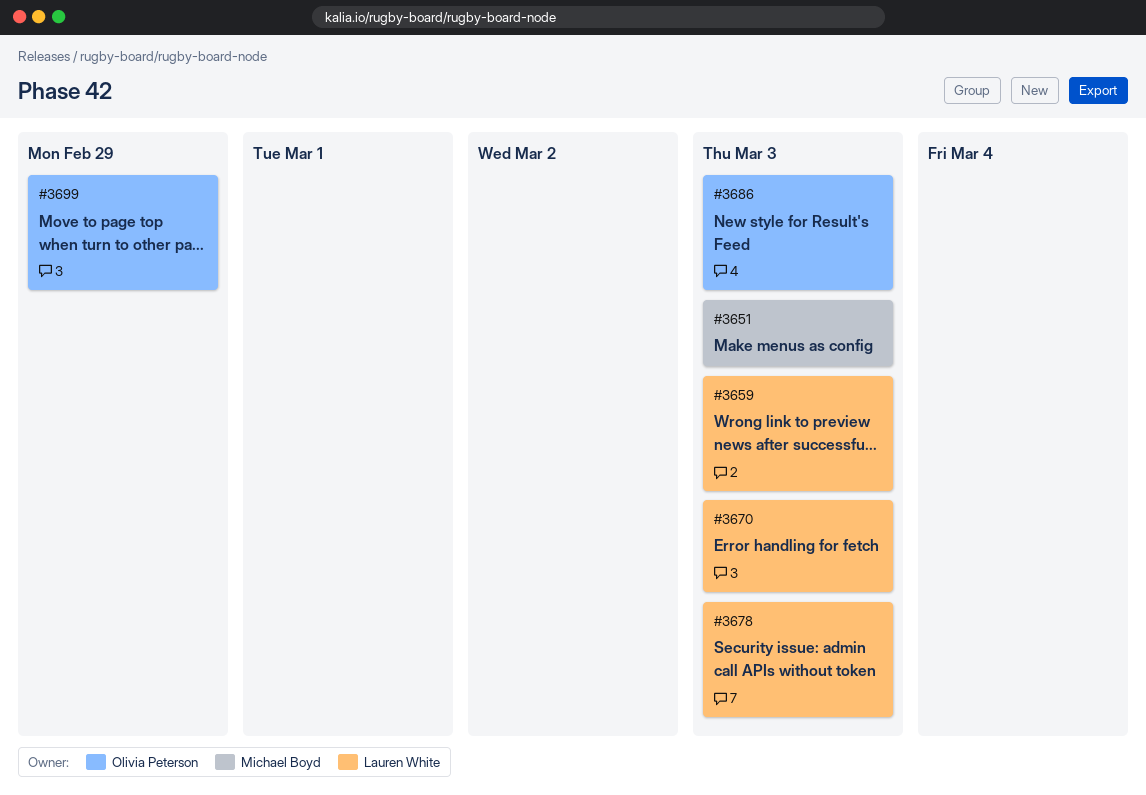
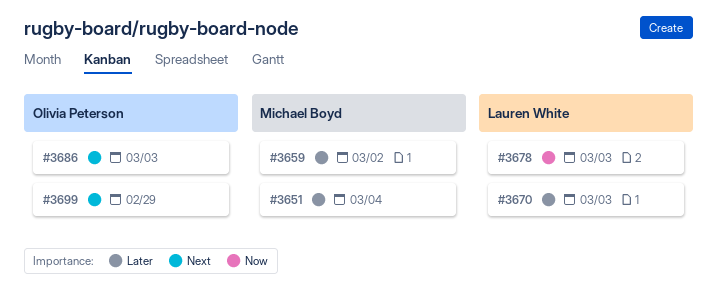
#3651, due: Mar 3 -> Mar 4
#3659, owner: Lauren White -> Michael Boyd
#3659, due: Mar 3 -> Mar 2

